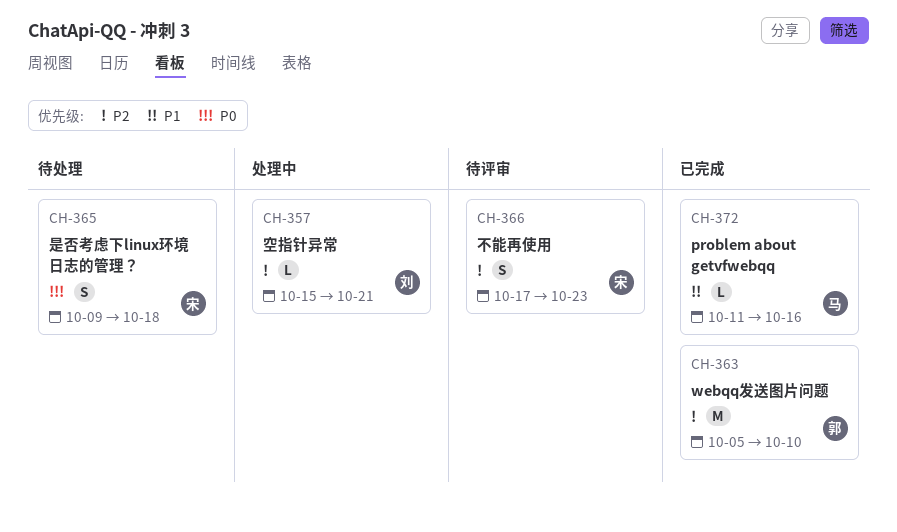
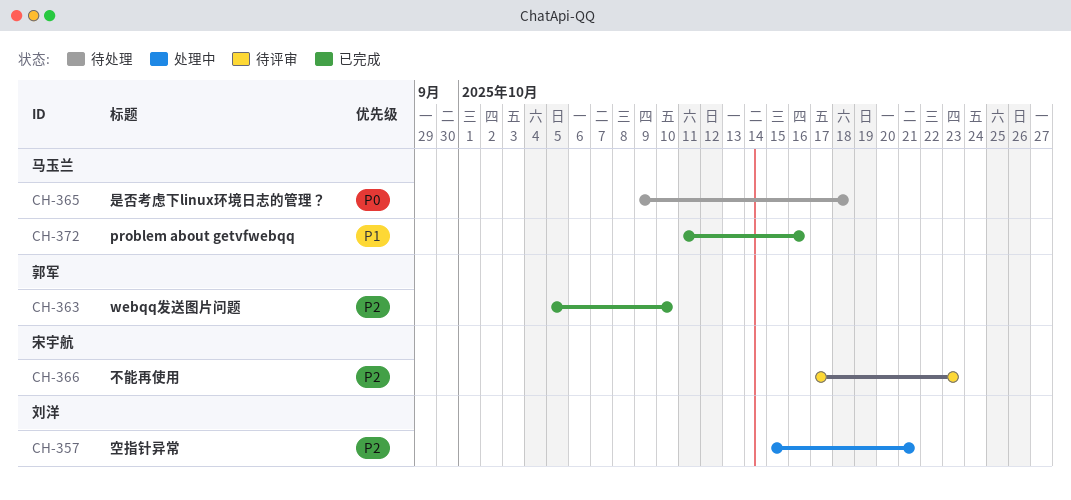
CH-365, owner: 宋宇航 -> 马玉兰

